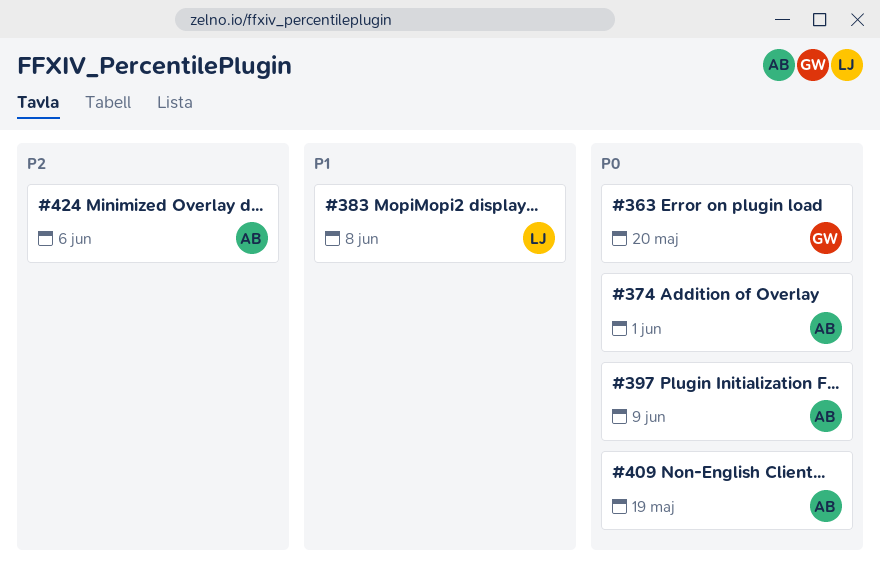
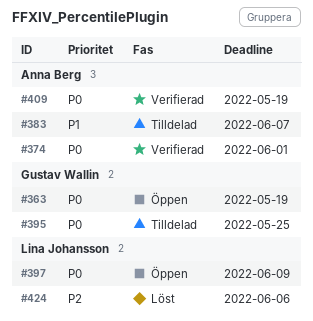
#363, due: May 20 -> May 19
#383, owner: Lina Johansson -> Anna Berg
#383, due: Jun 8 -> Jun 7
#395: none -> present
#397, owner: Anna Berg -> Lina Johansson
#424, owner: Anna Berg -> Lina Johansson

